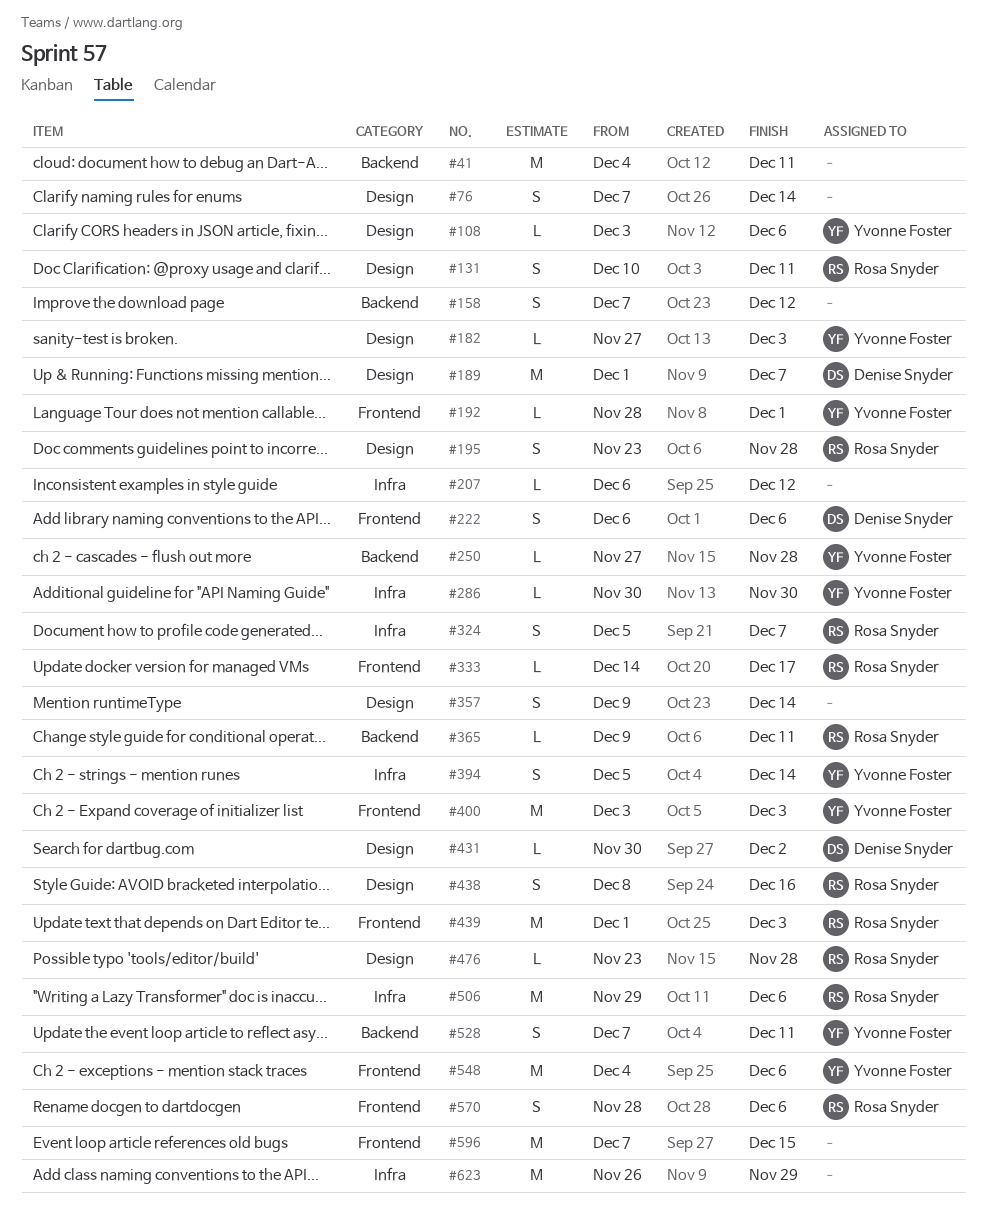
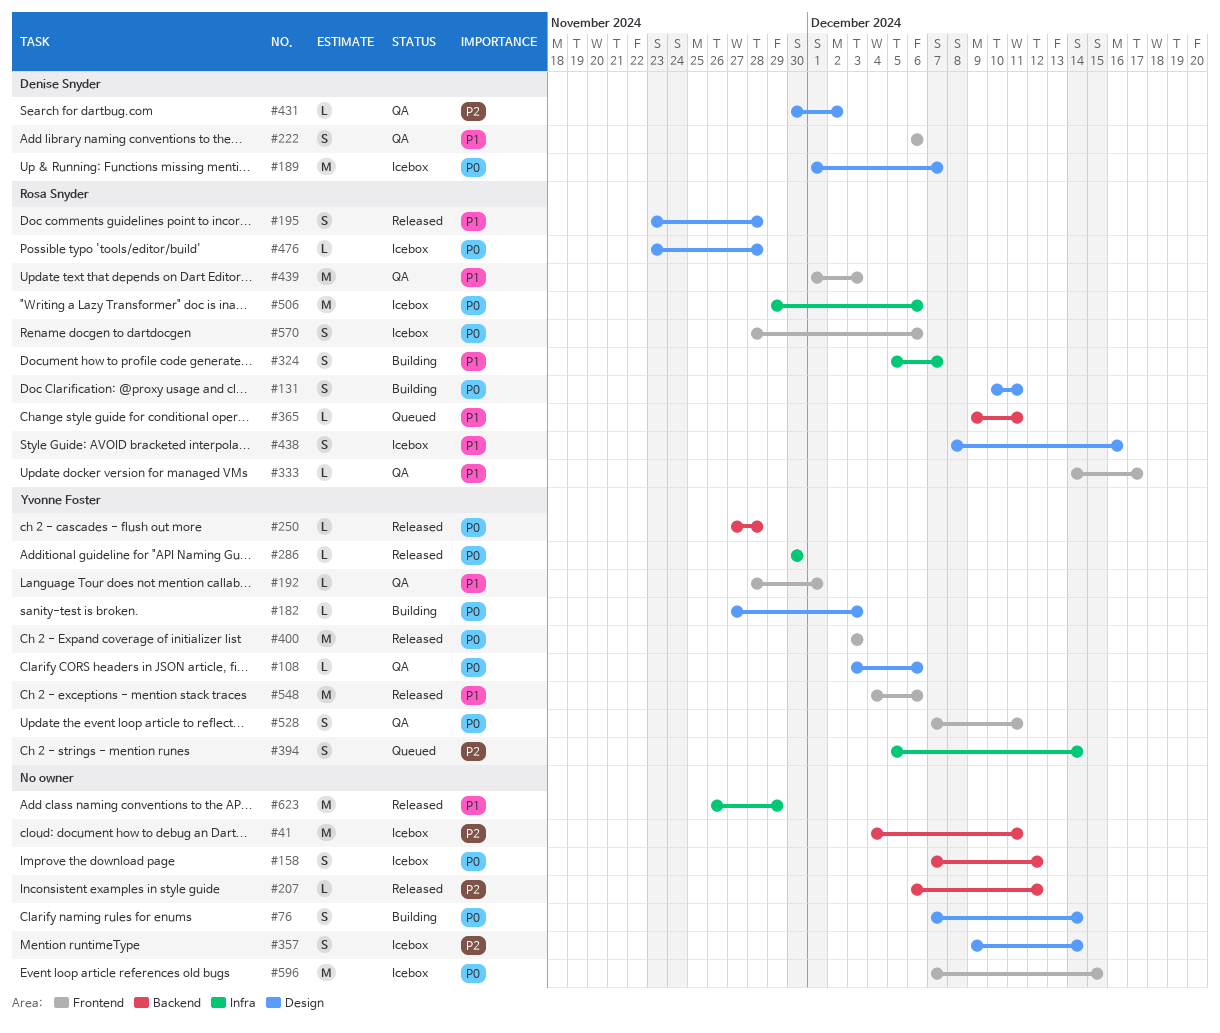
#207, label: Infra -> Backend
#528, label: Backend -> Frontend

